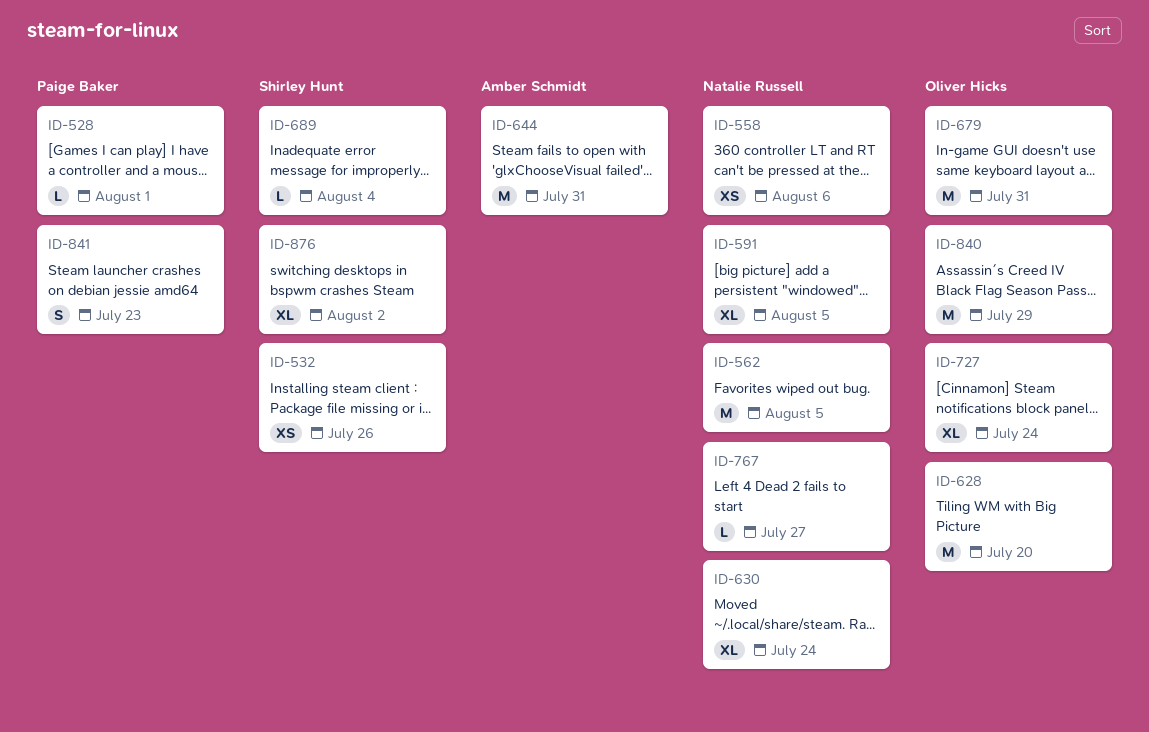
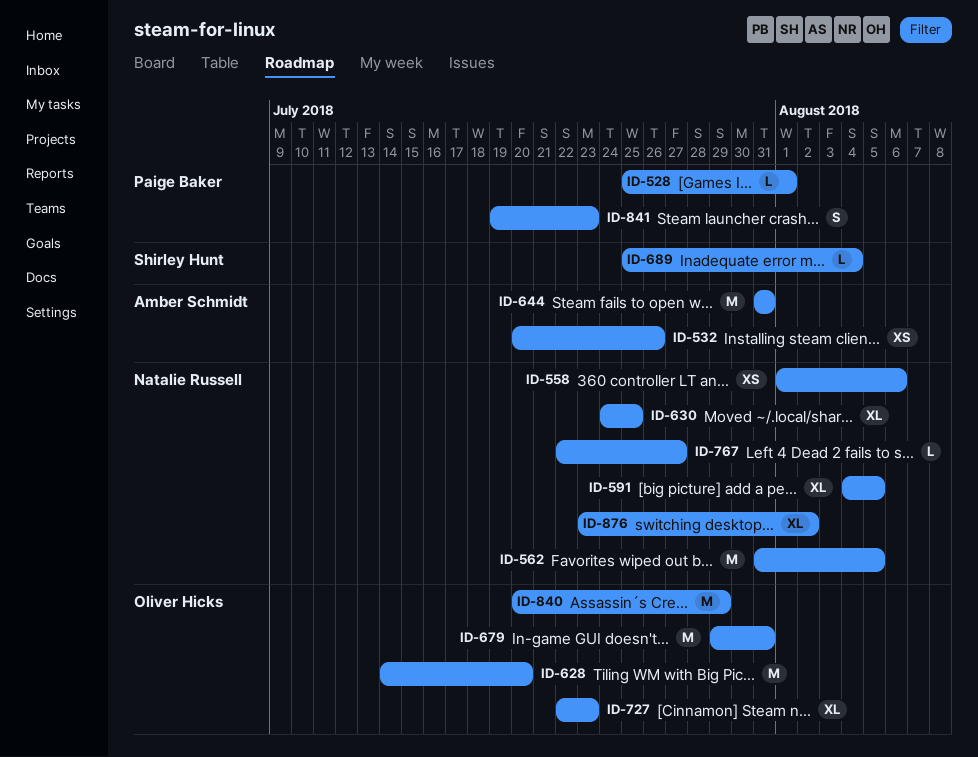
ID-532, owner: Shirley Hunt -> Amber Schmidt
ID-630, due: Jul 24 -> Jul 25
ID-727, due: Jul 24 -> Jul 23
ID-876, owner: Shirley Hunt -> Natalie Russell

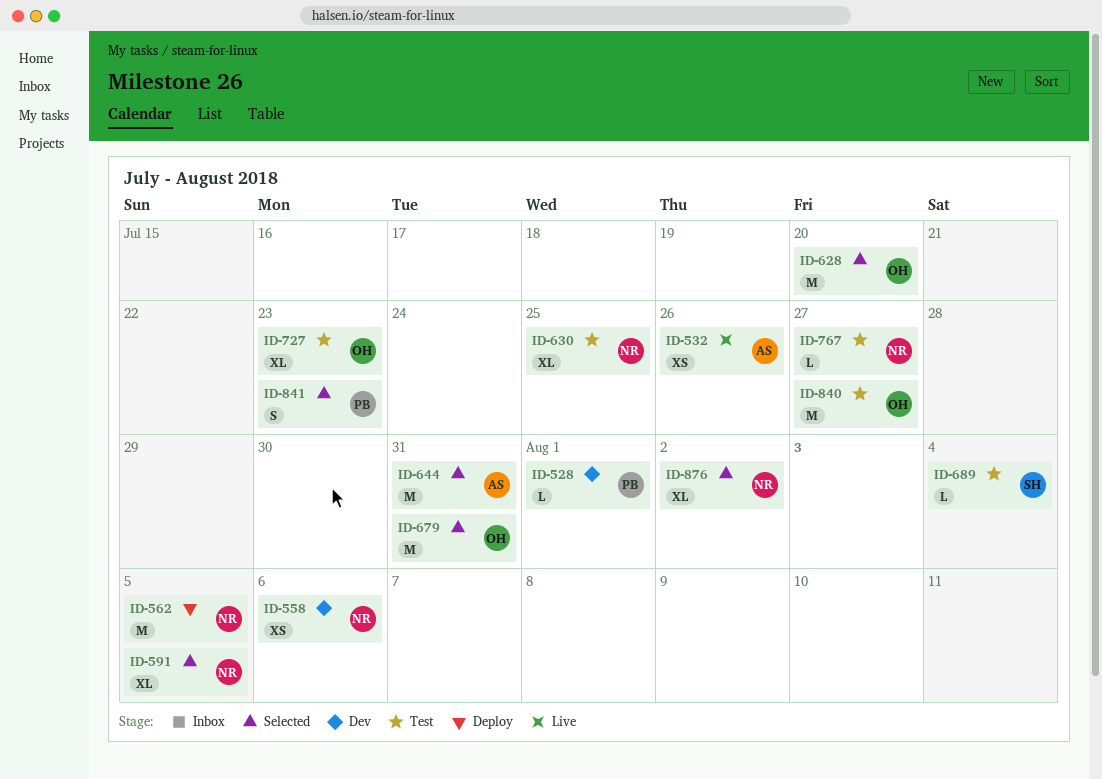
ID-840, due: Jul 29 -> Jul 27

